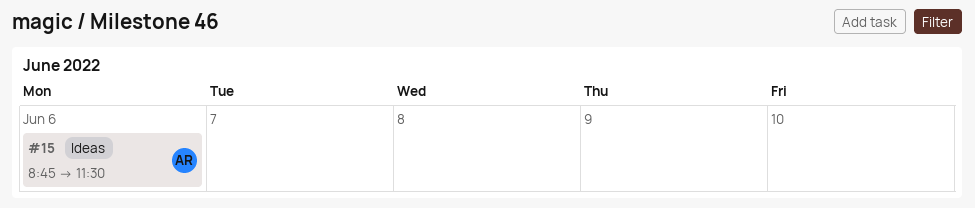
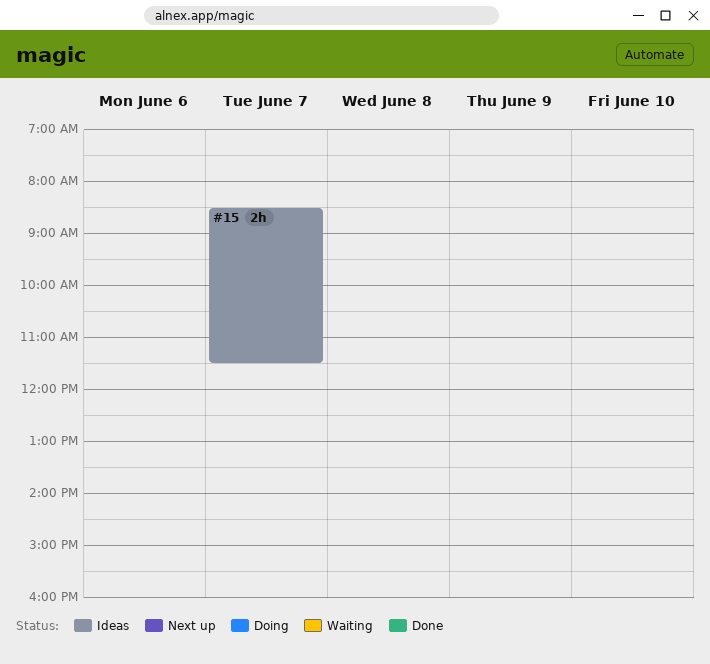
#15, day: Jun 6 -> Jun 7
#15, begins: 08:45 -> 08:30

